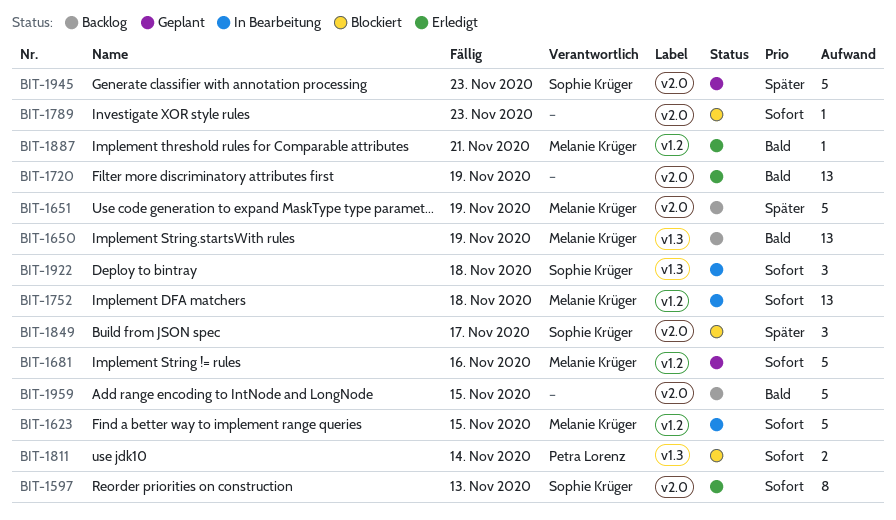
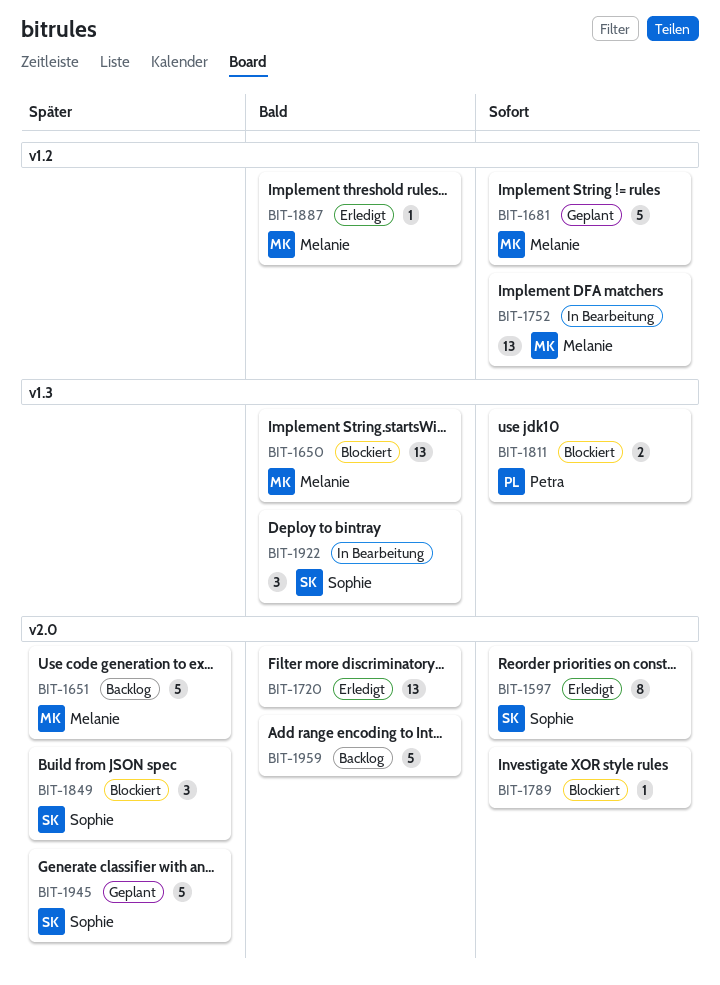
BIT-1623: present -> none
BIT-1650, status: Backlog -> Blockiert
BIT-1922, priority: Sofort -> Bald

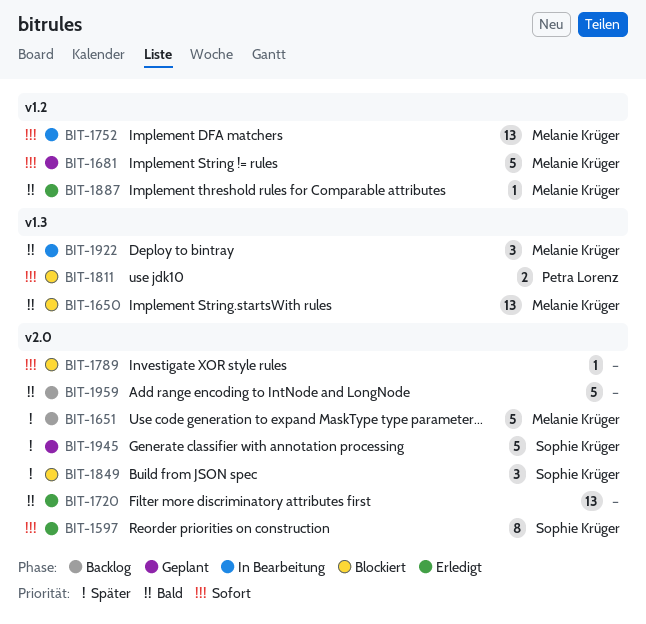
BIT-1922, owner: Sophie Krüger -> Melanie Krüger

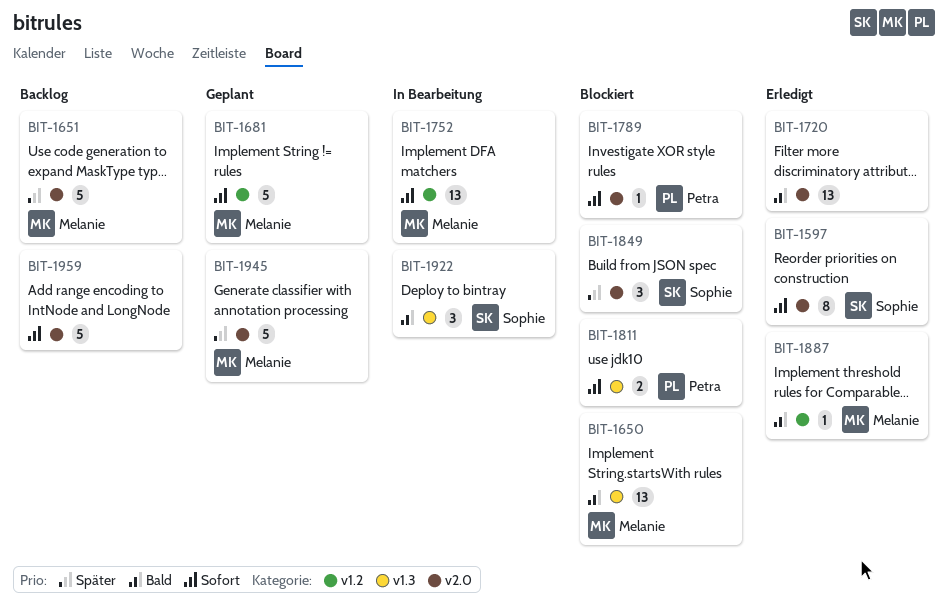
BIT-1789, owner: none -> Petra Lorenz
BIT-1922, owner: Melanie Krüger -> Sophie Krüger
BIT-1945, owner: Sophie Krüger -> Melanie Krüger
BIT-1959, priority: Bald -> Sofort

